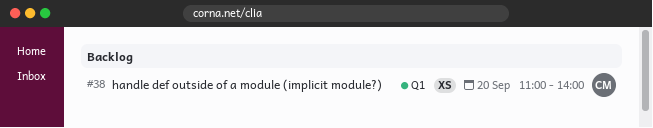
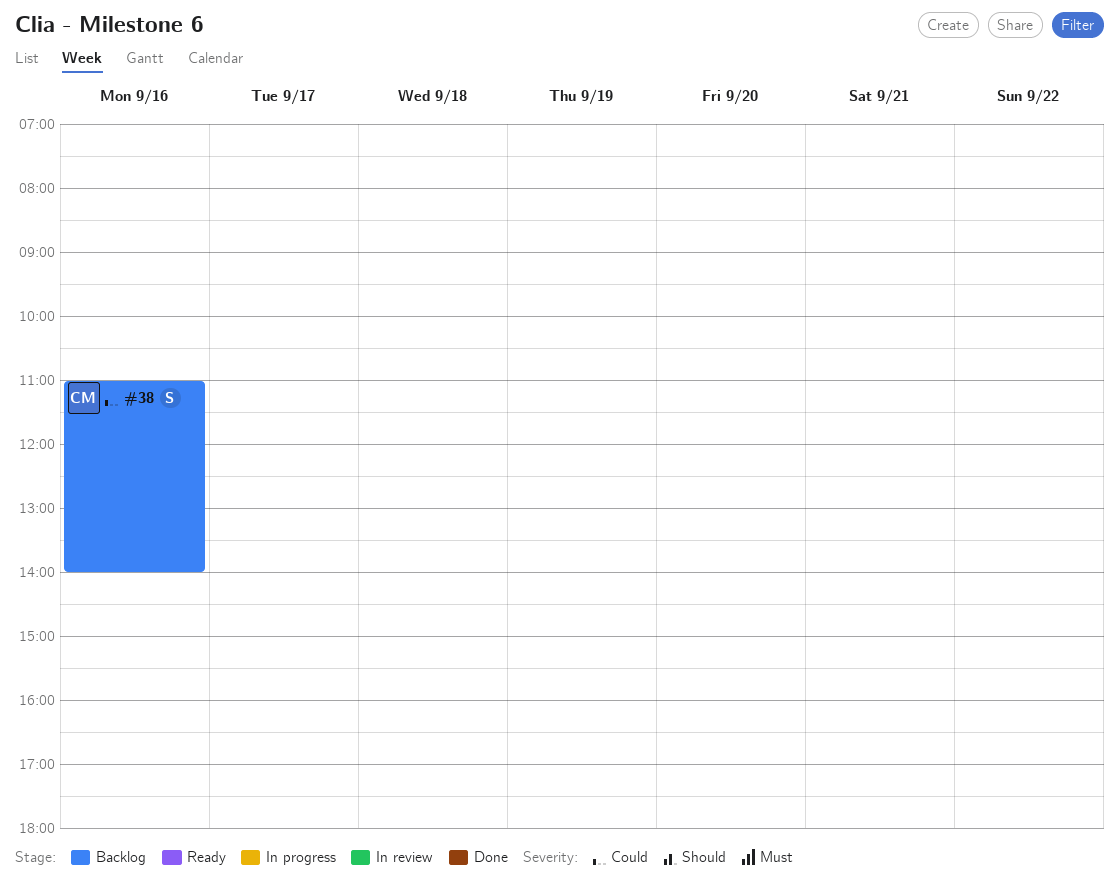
#38, estimate: XS -> S
#38, day: Sep 20 -> Sep 16

